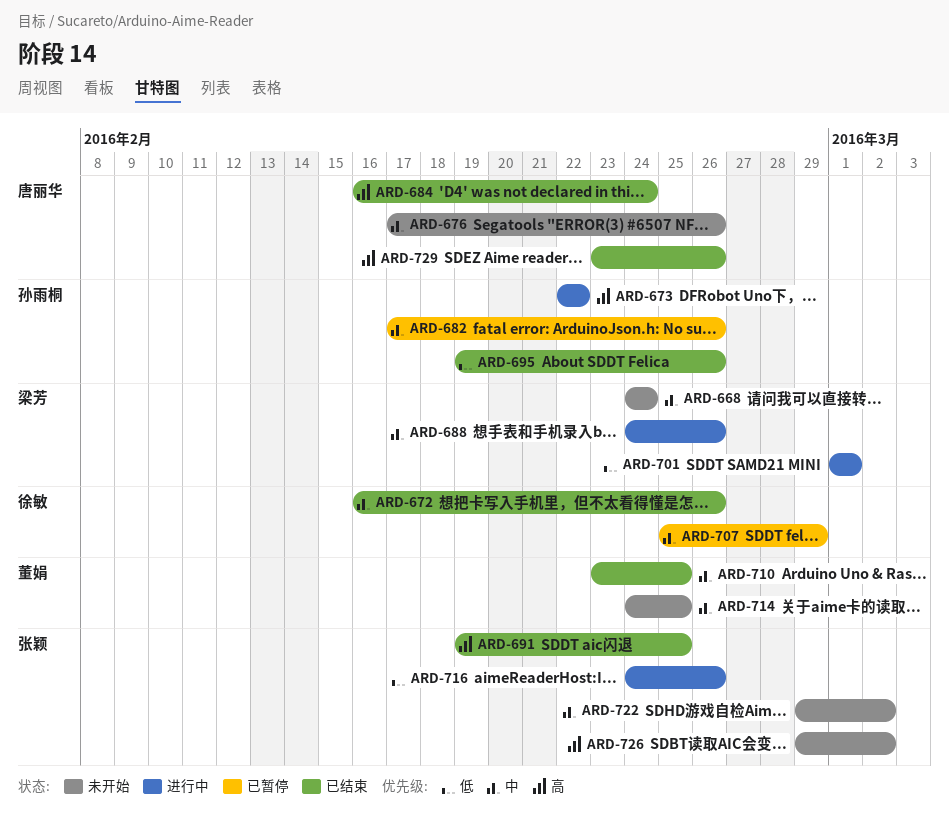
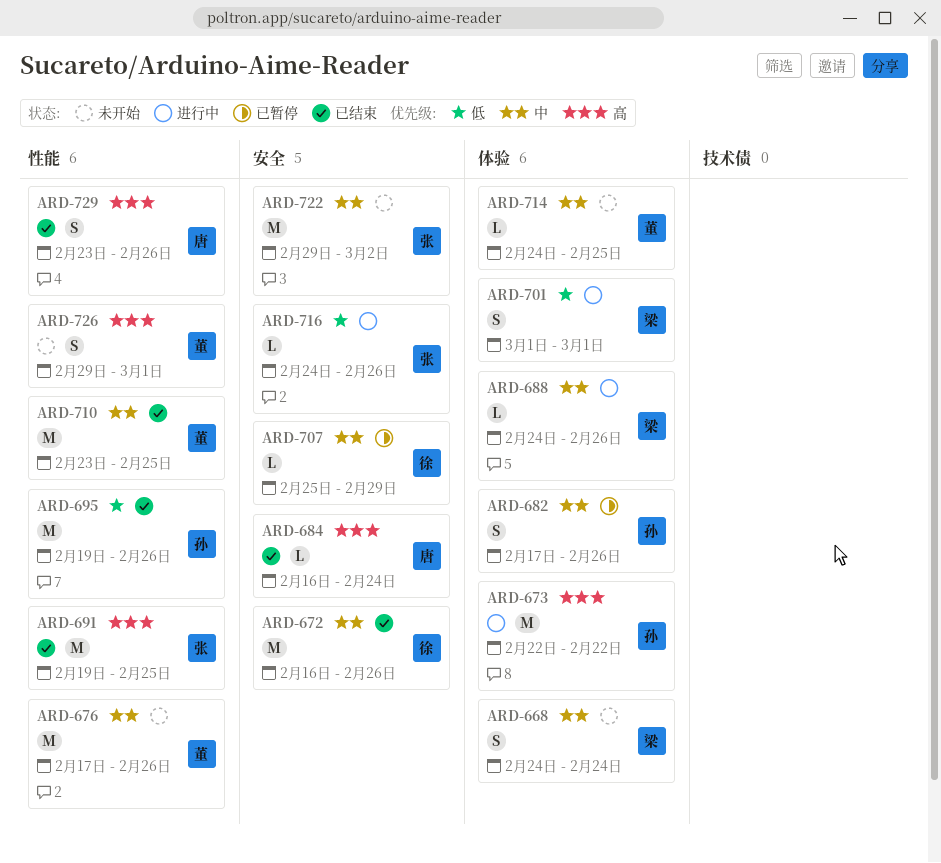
ARD-676, owner: 唐丽华 -> 董娟
ARD-726, owner: 张颖 -> 董娟
ARD-726, due: Mar 2 -> Mar 1

